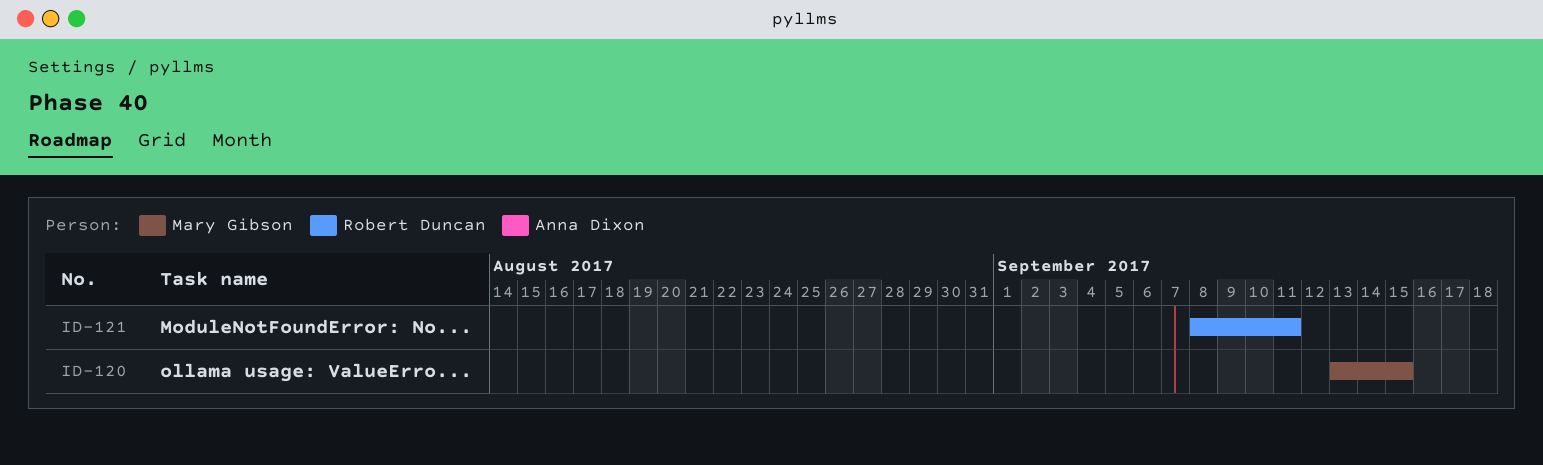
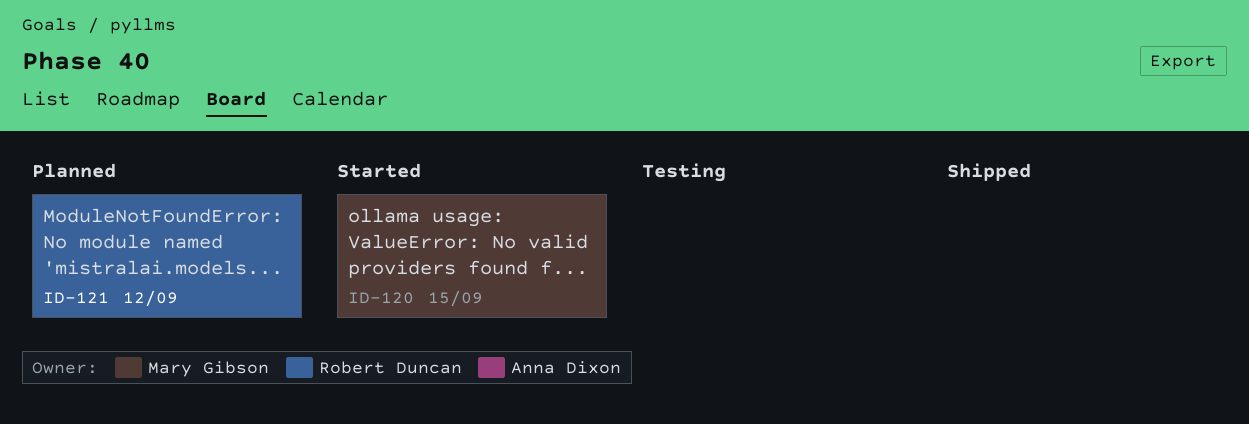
ID-121, due: Sep 11 -> Sep 12

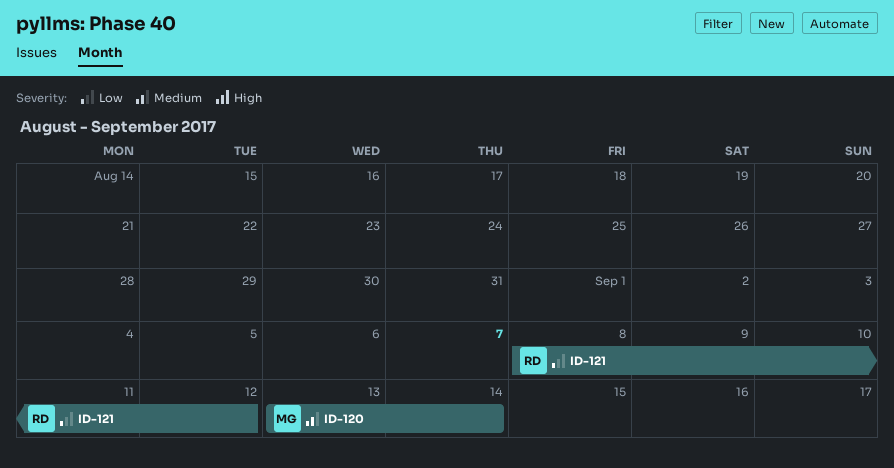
ID-120, due: Sep 15 -> Sep 14

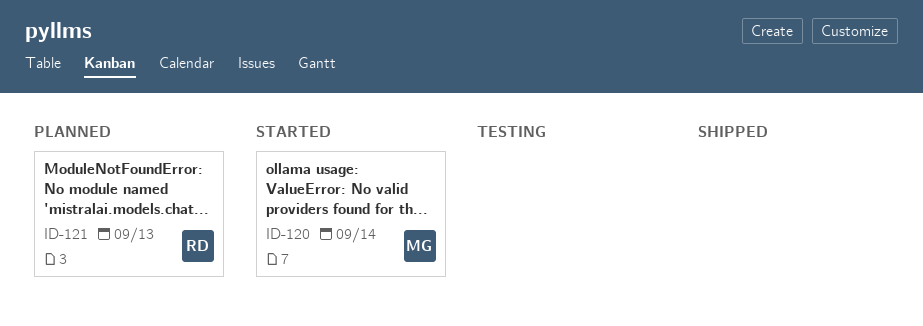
ID-121, due: Sep 12 -> Sep 13

